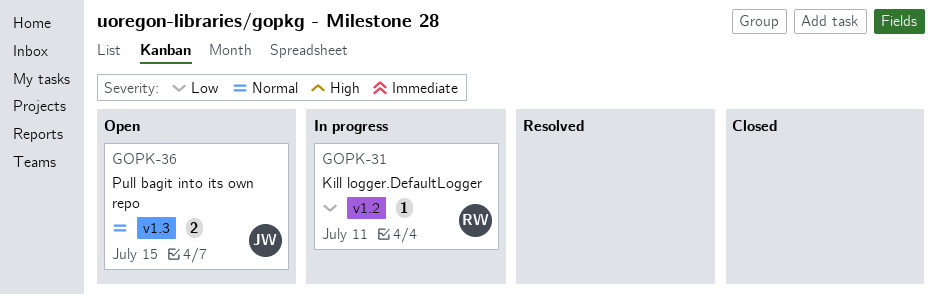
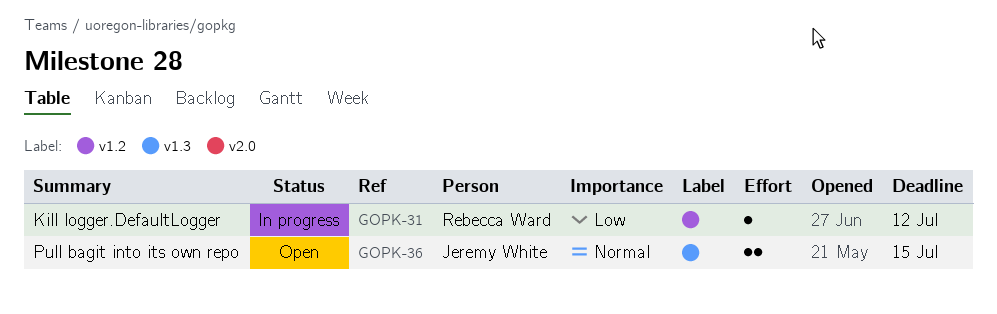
GOPK-31, due: Jul 11 -> Jul 12

